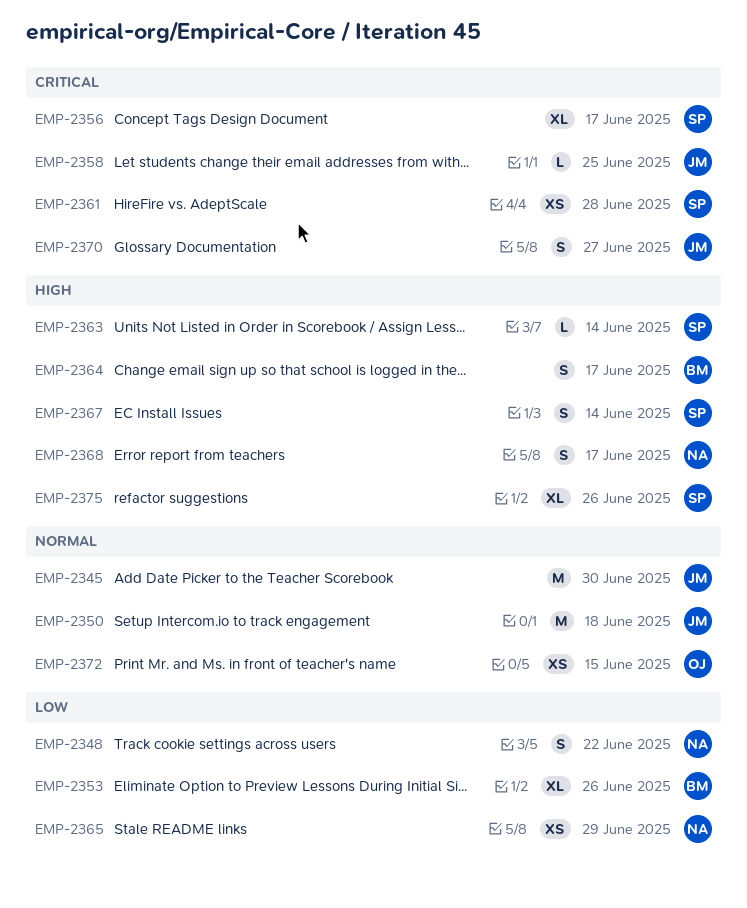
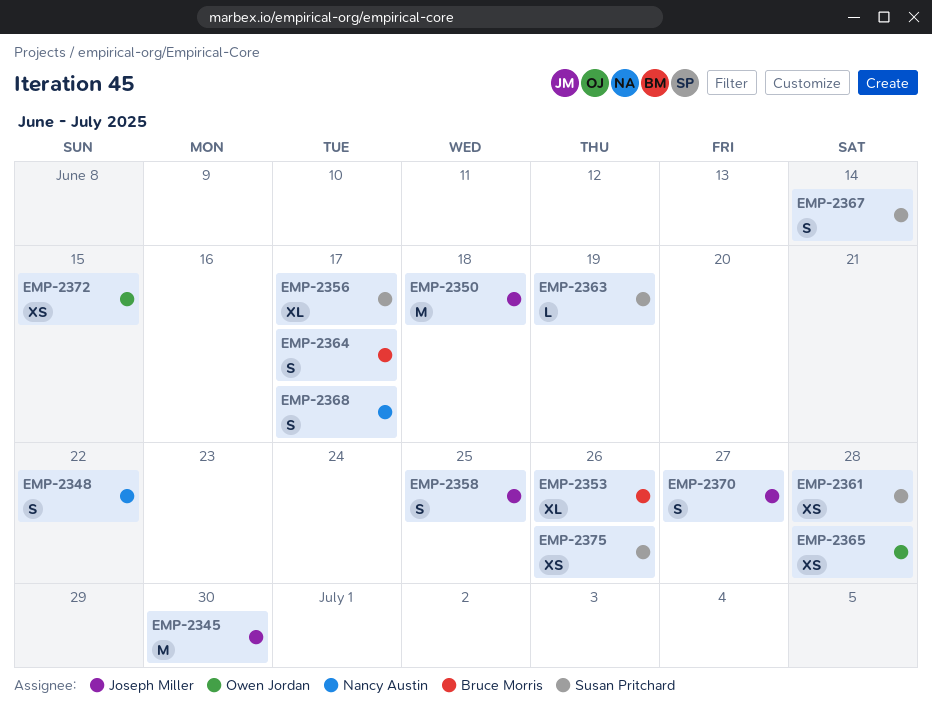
EMP-2358, estimate: L -> S
EMP-2363, due: Jun 14 -> Jun 19
EMP-2365, owner: Nancy Austin -> Owen Jordan
EMP-2365, due: Jun 29 -> Jun 28
EMP-2375, estimate: XL -> XS

